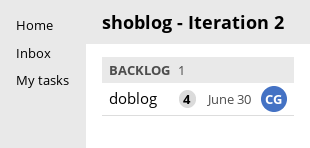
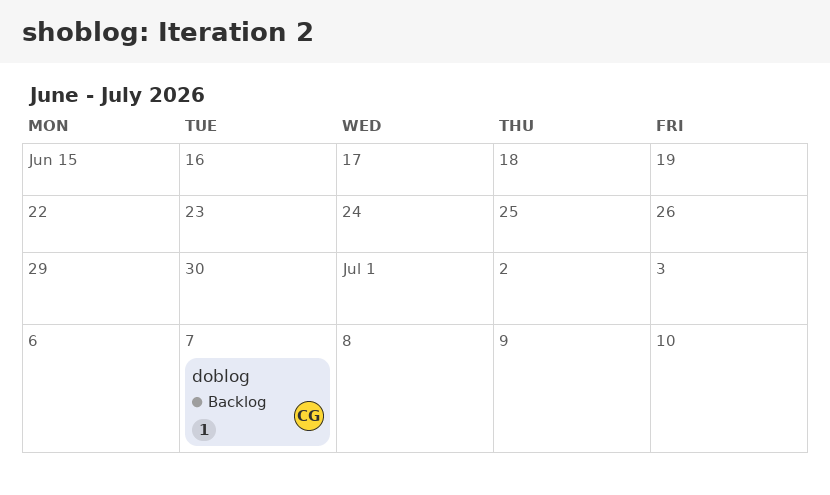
doblog, estimate: 4 -> 1
doblog, due: Jun 30 -> Jul 7

